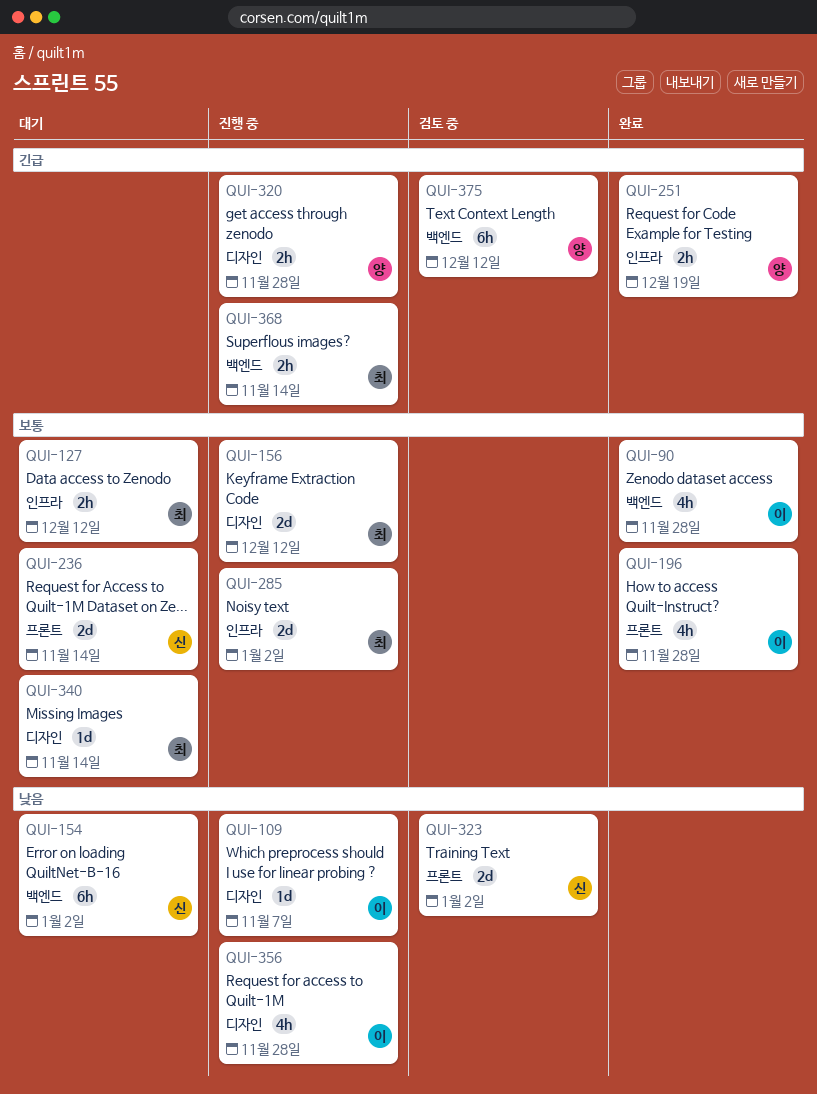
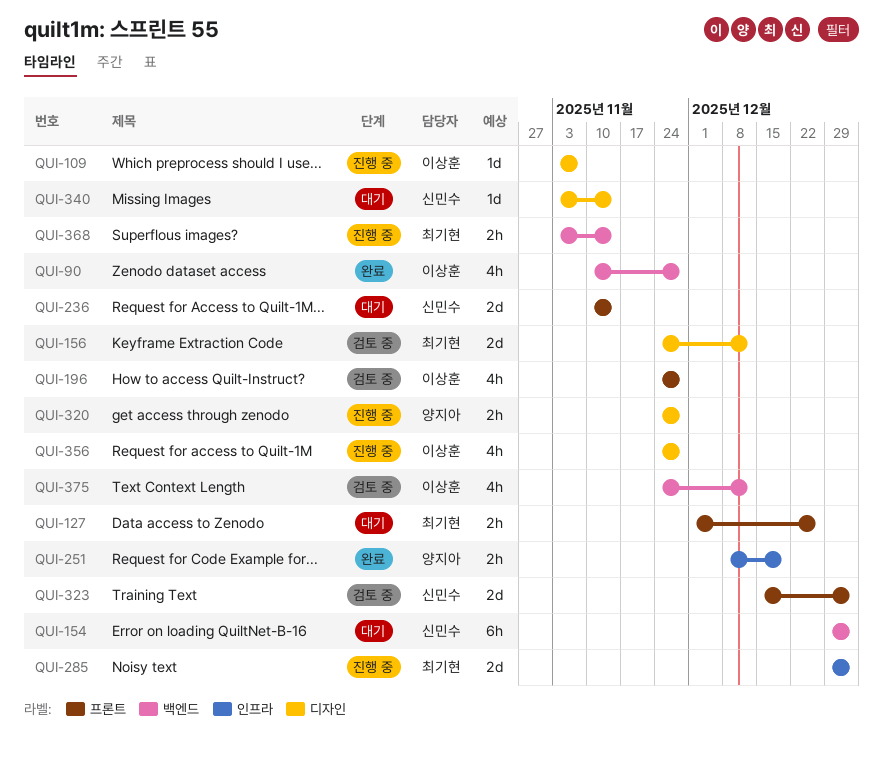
QUI-127, label: 인프라 -> 프론트
QUI-127, due: Dec 12 -> Dec 26
QUI-156, status: 진행 중 -> 검토 중
QUI-196, status: 완료 -> 검토 중
QUI-340, owner: 최기현 -> 신민수
QUI-375, owner: 양지아 -> 이상훈
QUI-375, estimate: 6h -> 4h

